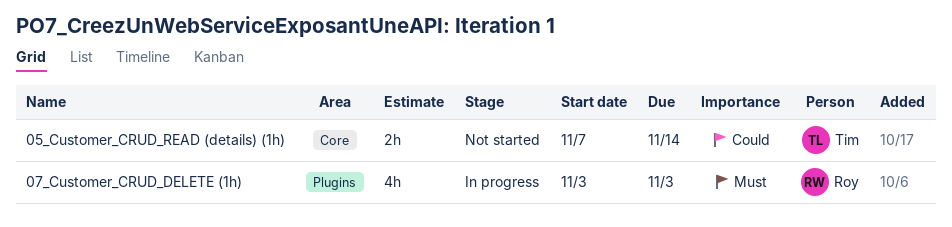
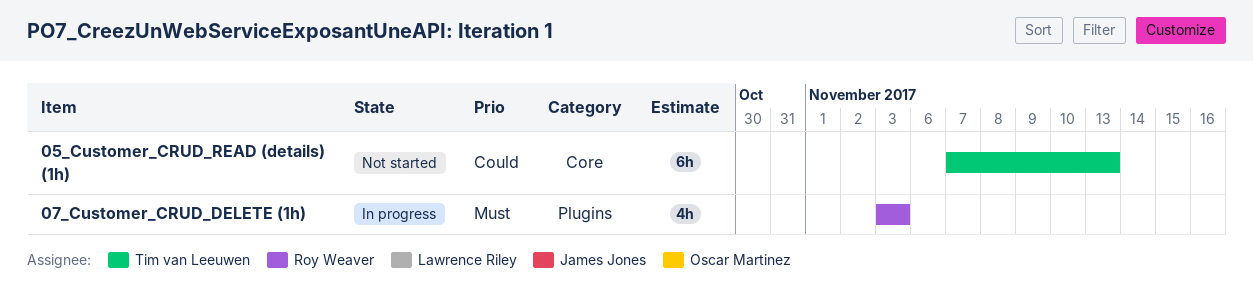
05_Customer_CRUD_READ (details) (1h), estimate: 2h -> 6h
05_Customer_CRUD_READ (details) (1h), due: Nov 14 -> Nov 13

